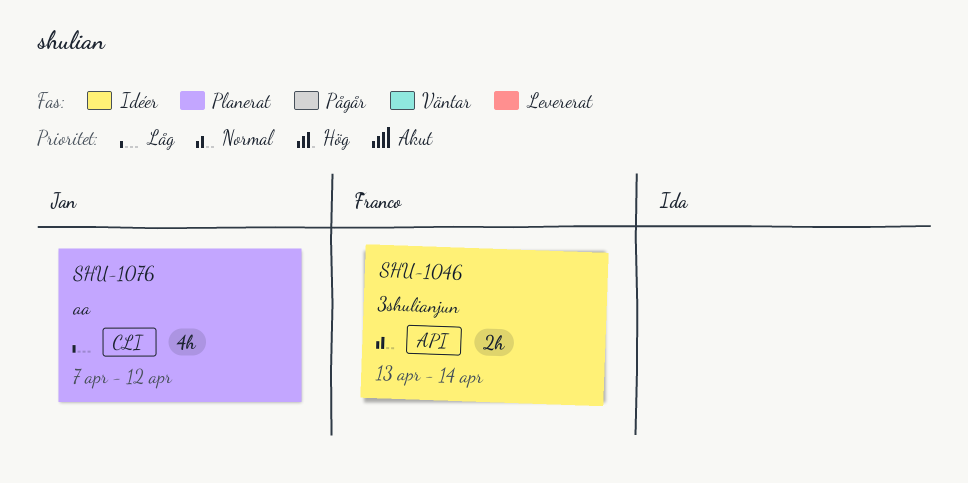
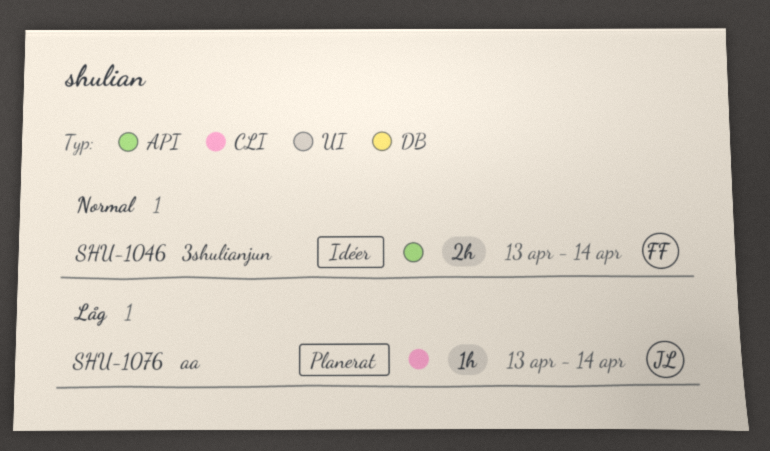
SHU-1076, estimate: 4h -> 1h
SHU-1076, start: Apr 7 -> Apr 13
SHU-1076, due: Apr 12 -> Apr 14

